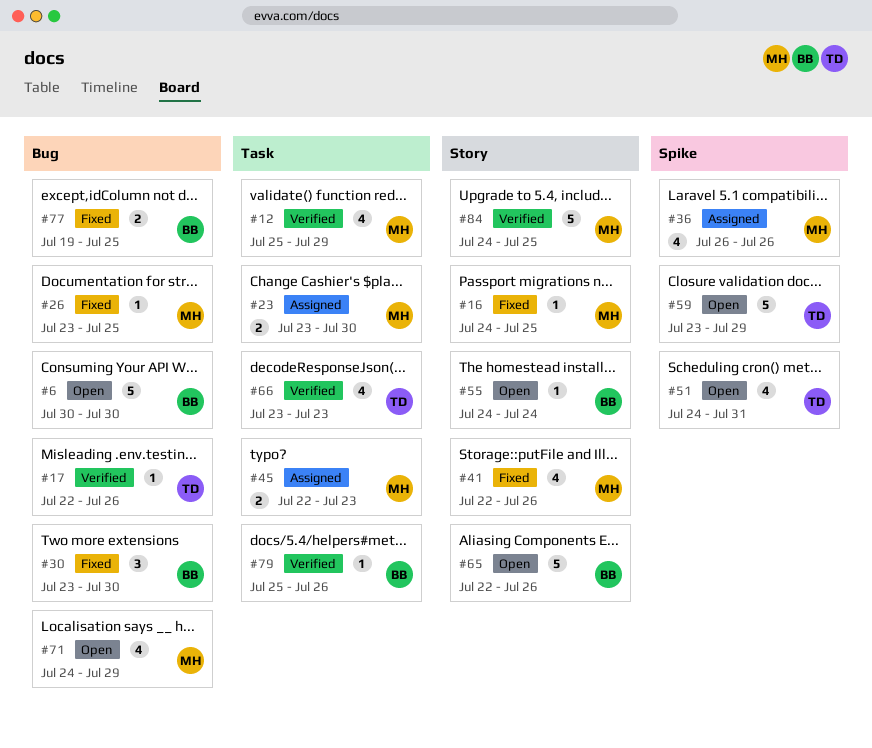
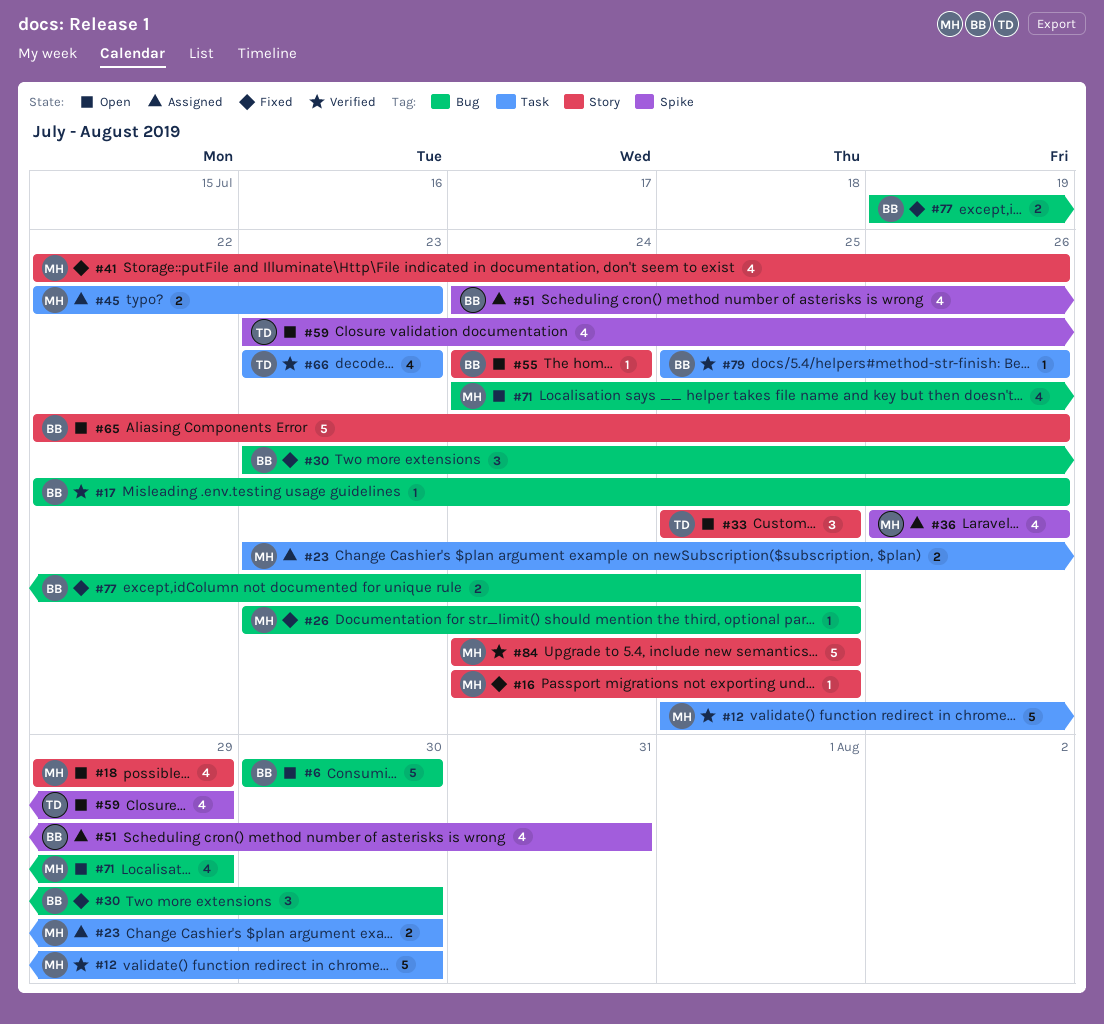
#12, estimate: 4 -> 5
#12, due: Jul 29 -> Jul 30
#17, owner: TD -> BB
#18: none -> present
#33: none -> present
#51, status: Open -> Assigned
#51, owner: TD -> BB
#59, estimate: 5 -> 4

